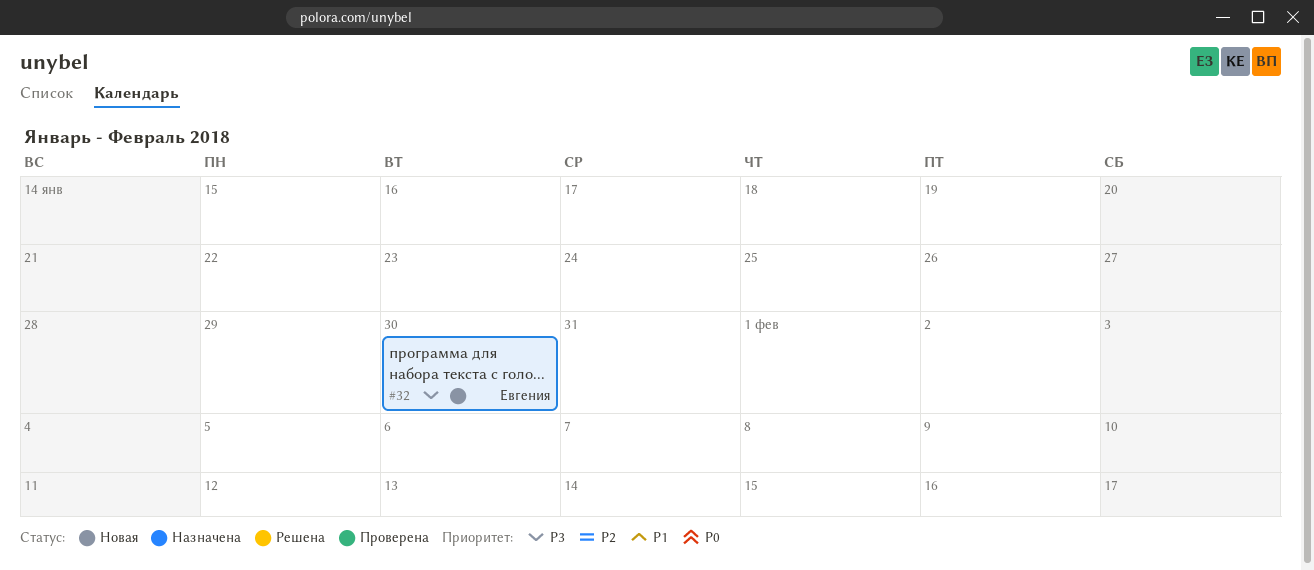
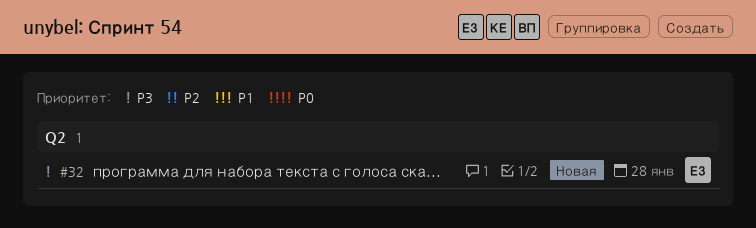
#32, due: Jan 30 -> Jan 28

